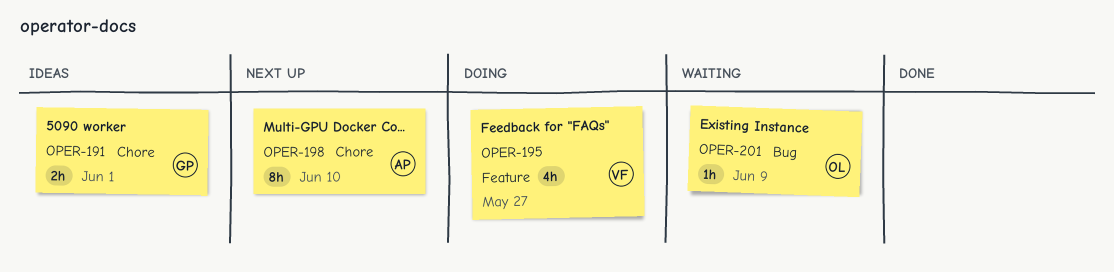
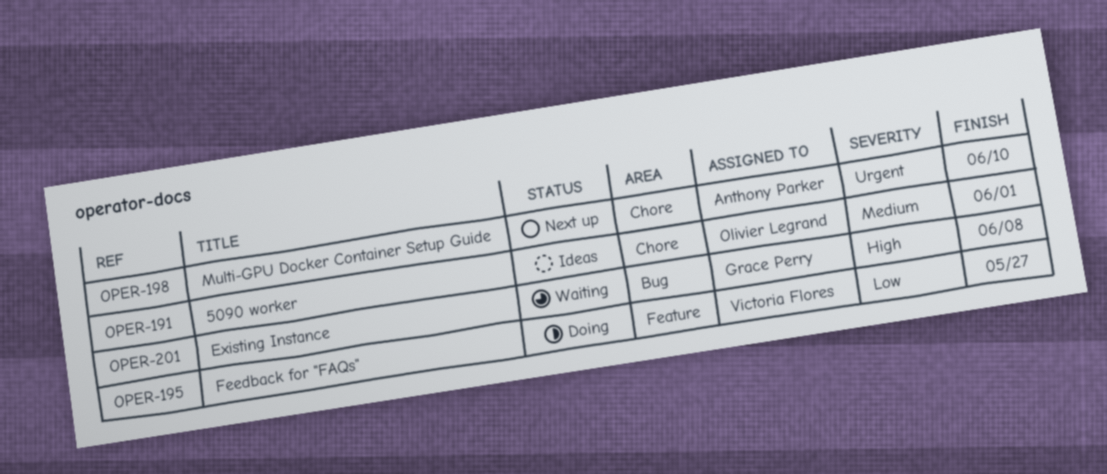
OPER-191, owner: Grace Perry -> Olivier Legrand
OPER-201, owner: Olivier Legrand -> Grace Perry
OPER-201, due: Jun 9 -> Jun 8

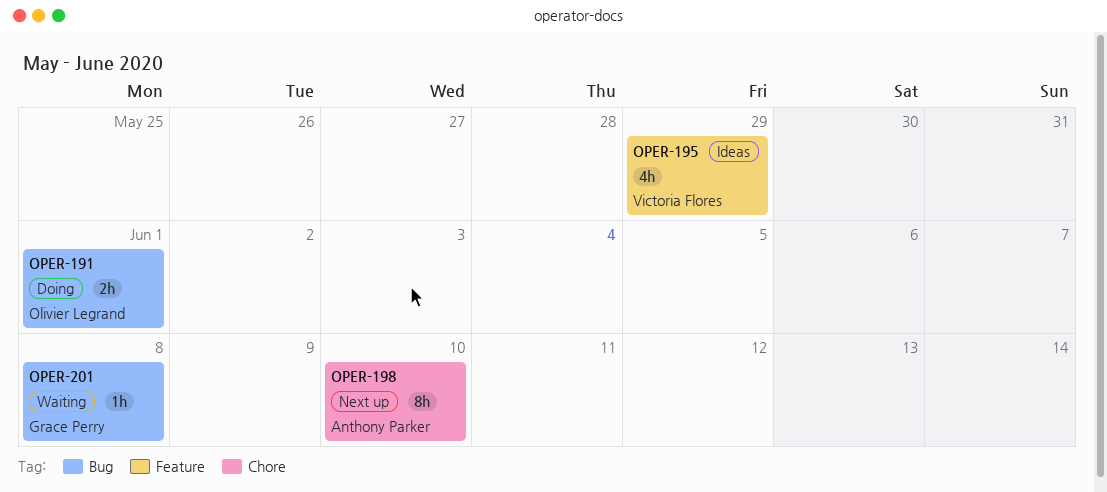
OPER-191, status: Ideas -> Doing
OPER-191, label: Chore -> Bug
OPER-195, status: Doing -> Ideas
OPER-195, due: May 27 -> May 29

